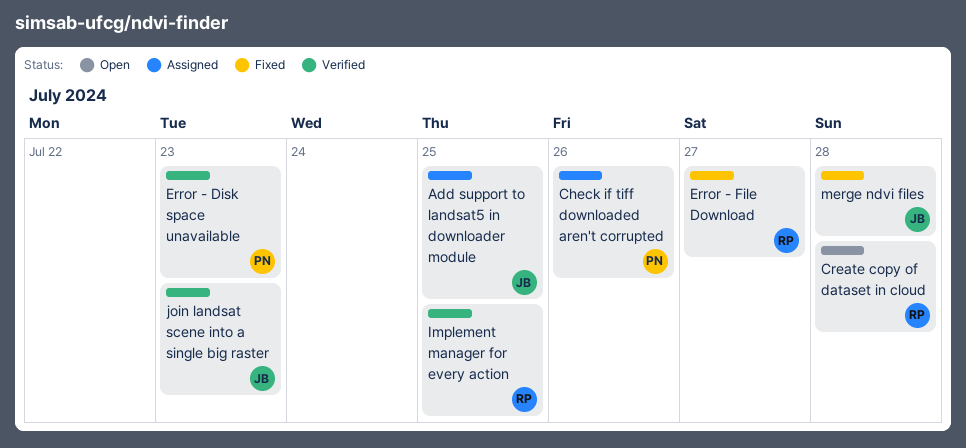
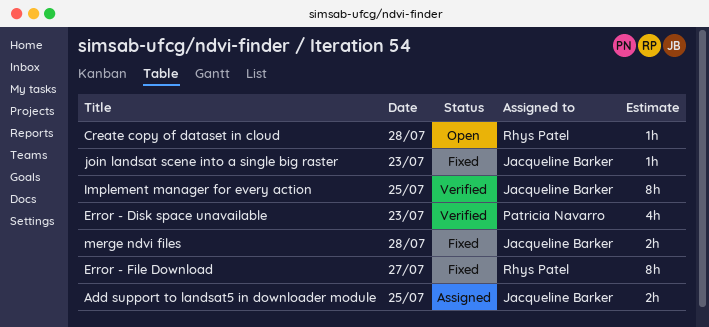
Check if tiff downloaded aren't corrupted: present -> none
Implement manager for every action, owner: Rhys Patel -> Jacqueline Barker
join landsat scene into a single big raster, status: Verified -> Fixed

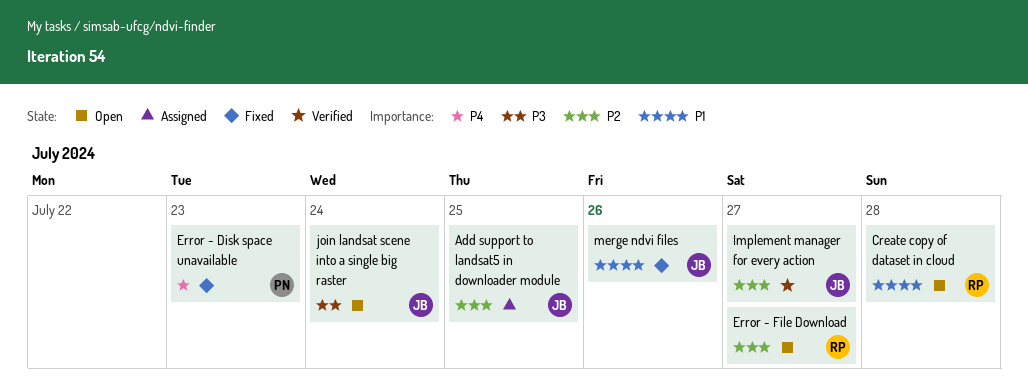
Error - Disk space unavailable, status: Verified -> Fixed
Error - File Download, status: Fixed -> Open
Implement manager for every action, day: Jul 25 -> Jul 27
join landsat scene into a single big raster, status: Fixed -> Open
join landsat scene into a single big raster, day: Jul 23 -> Jul 24
merge ndvi files, day: Jul 28 -> Jul 26

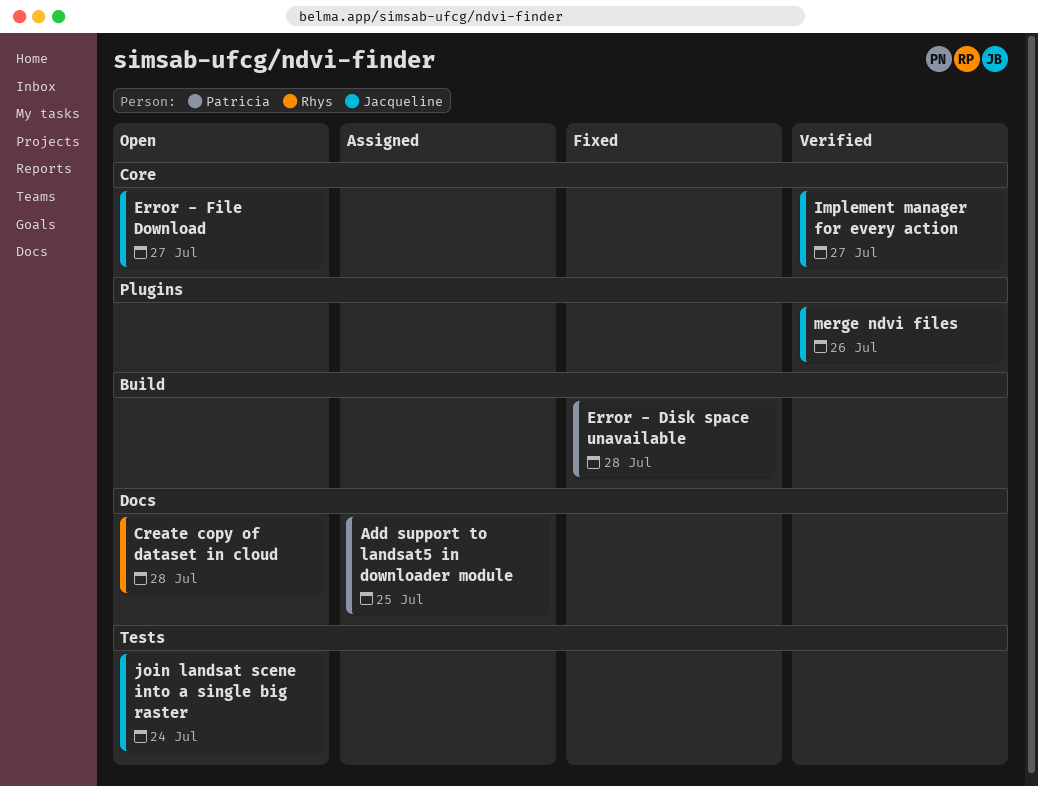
Add support to landsat5 in downloader module, owner: Jacqueline -> Patricia
Error - Disk space unavailable, day: Jul 23 -> Jul 28
Error - File Download, owner: Rhys -> Jacqueline
merge ndvi files, status: Fixed -> Verified

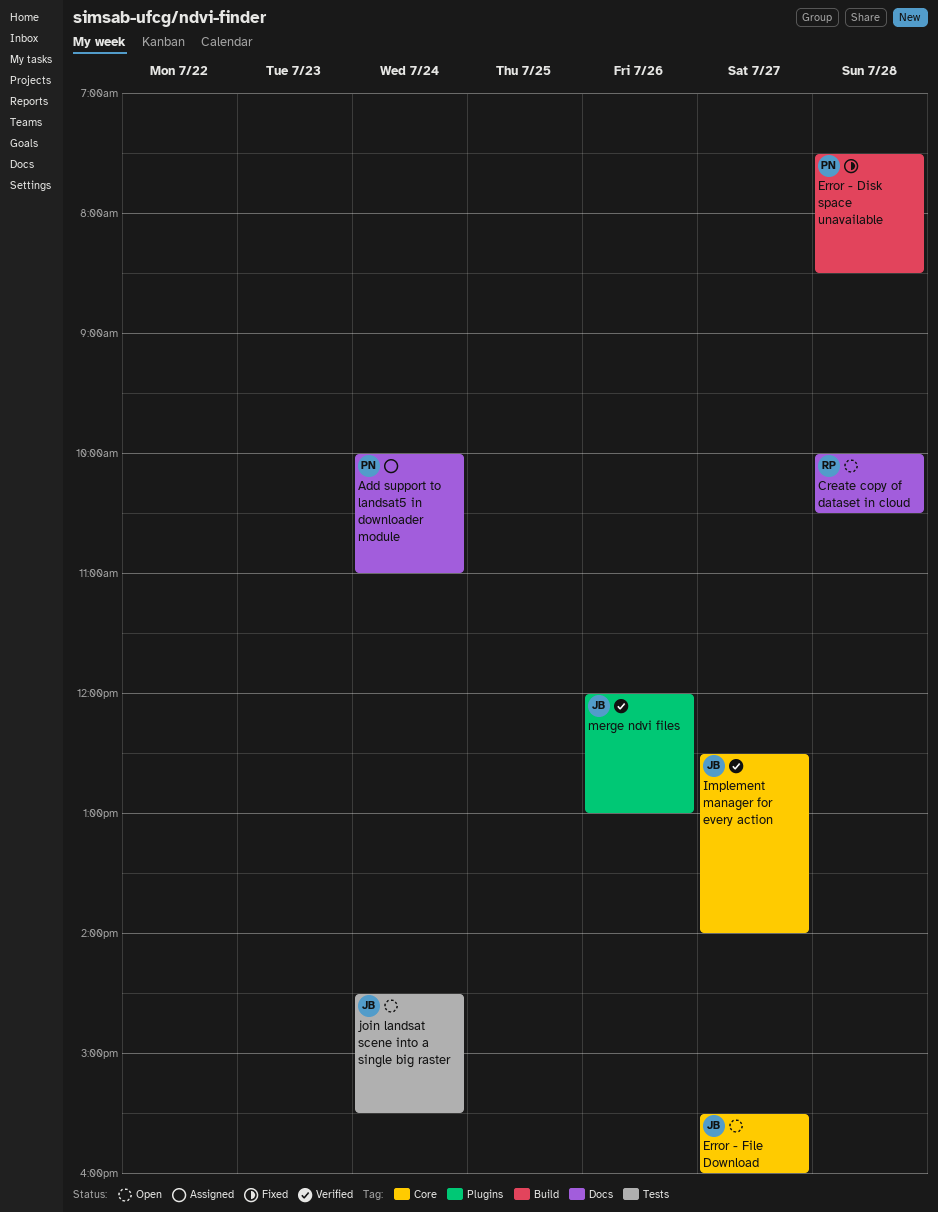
Add support to landsat5 in downloader module, day: Jul 25 -> Jul 24

